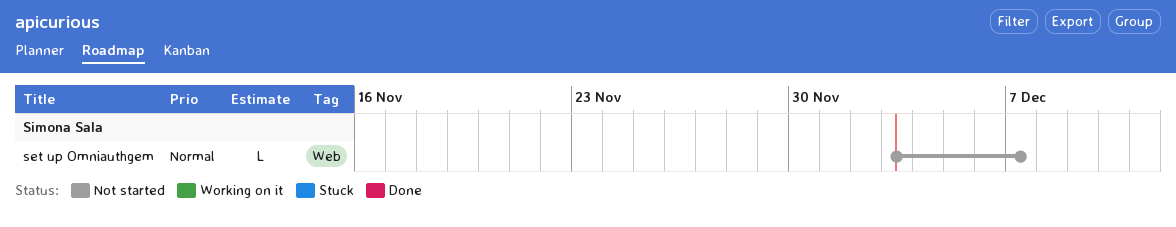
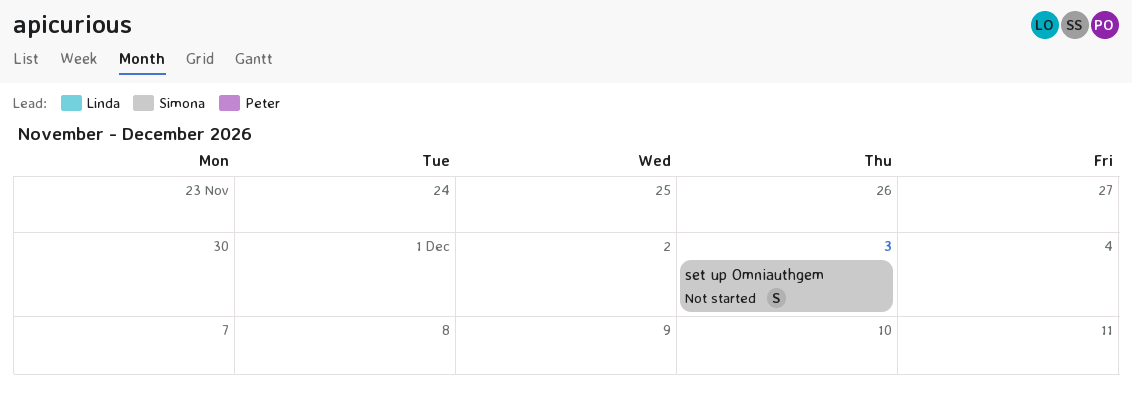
set up Omniauthgem, estimate: L -> S
set up Omniauthgem, due: Dec 7 -> Dec 3

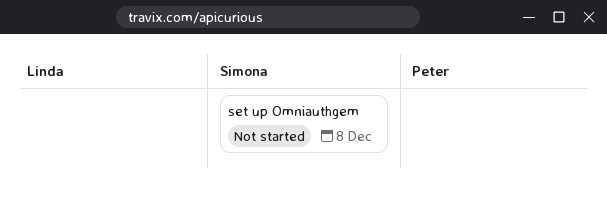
set up Omniauthgem, due: Dec 3 -> Dec 8

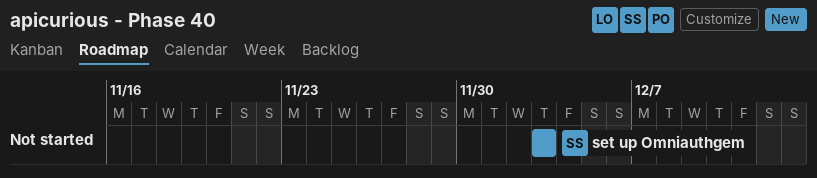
set up Omniauthgem, due: Dec 8 -> Dec 3

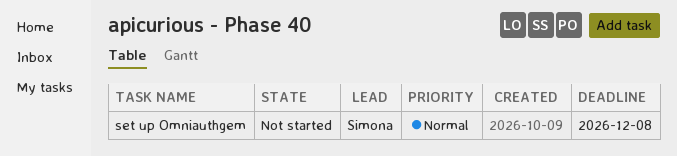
set up Omniauthgem, due: Dec 3 -> Dec 8

